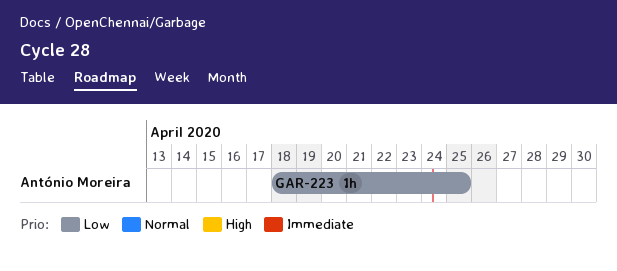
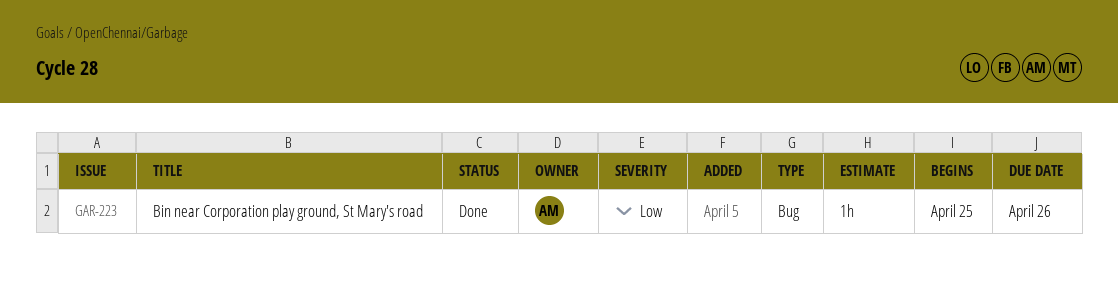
GAR-223, start: Apr 18 -> Apr 25
GAR-223, due: Apr 25 -> Apr 26

